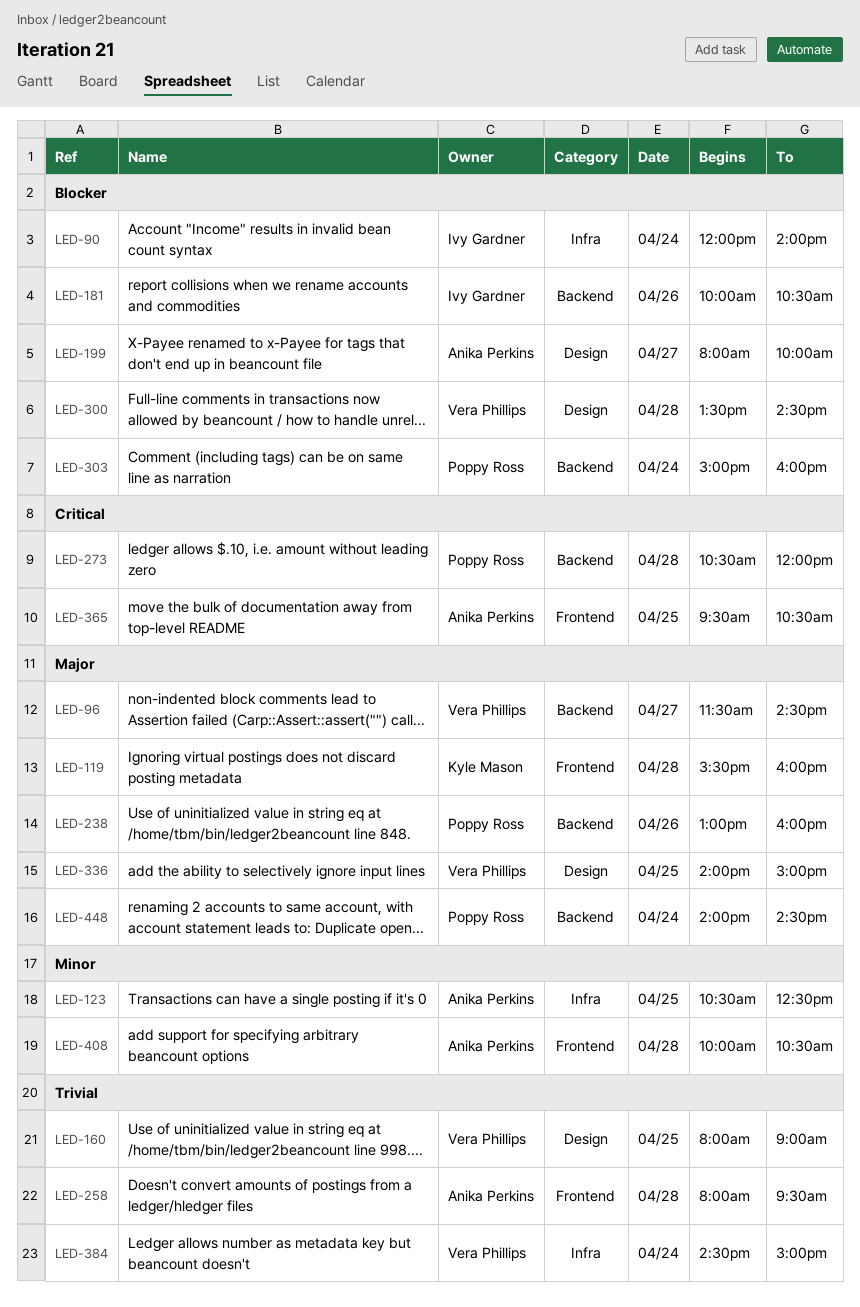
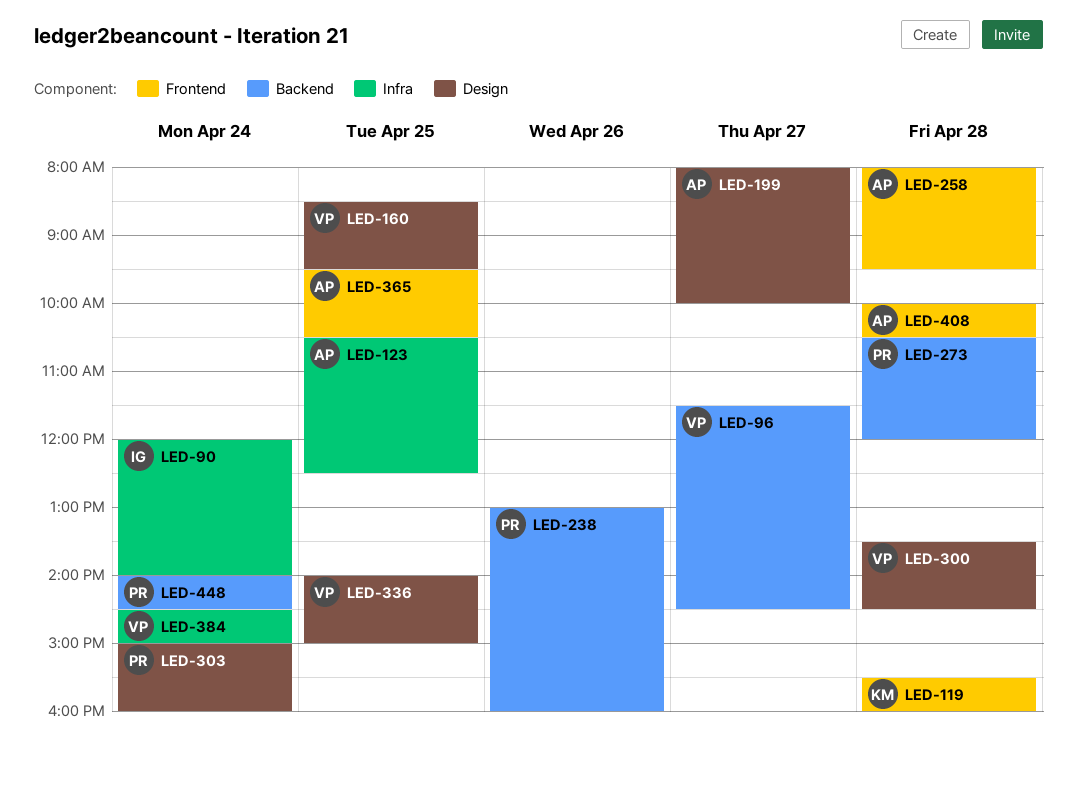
LED-160, begins: 08:00 -> 08:30
LED-160, ends: 09:00 -> 09:30
LED-181: present -> none
LED-303, label: Backend -> Design

